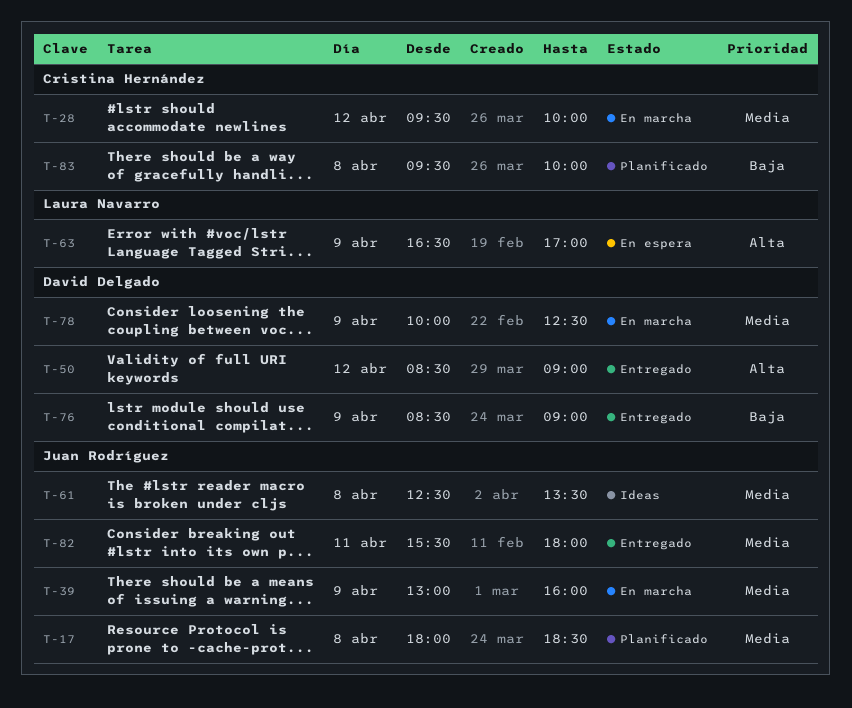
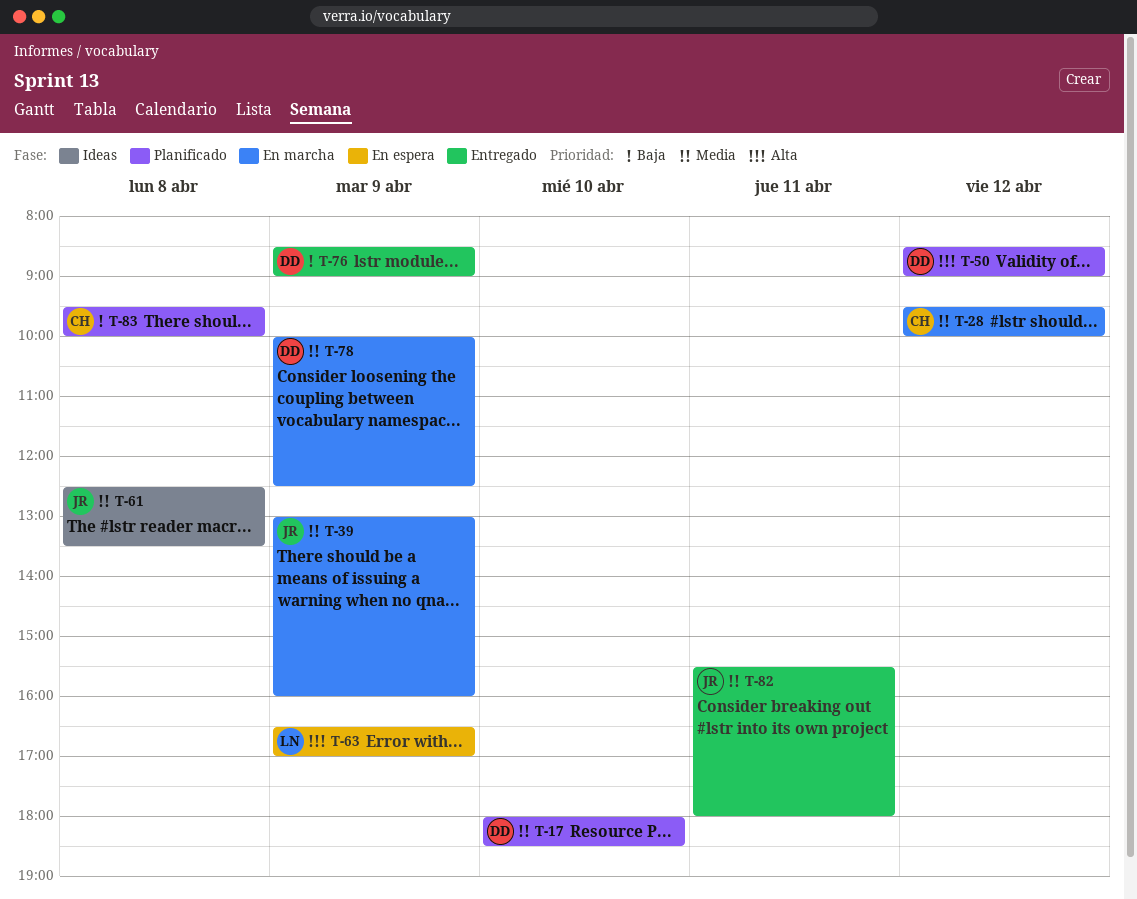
T-17, owner: Juan Rodríguez -> David Delgado
T-17, day: Apr 8 -> Apr 10
T-50, status: Entregado -> Planificado

